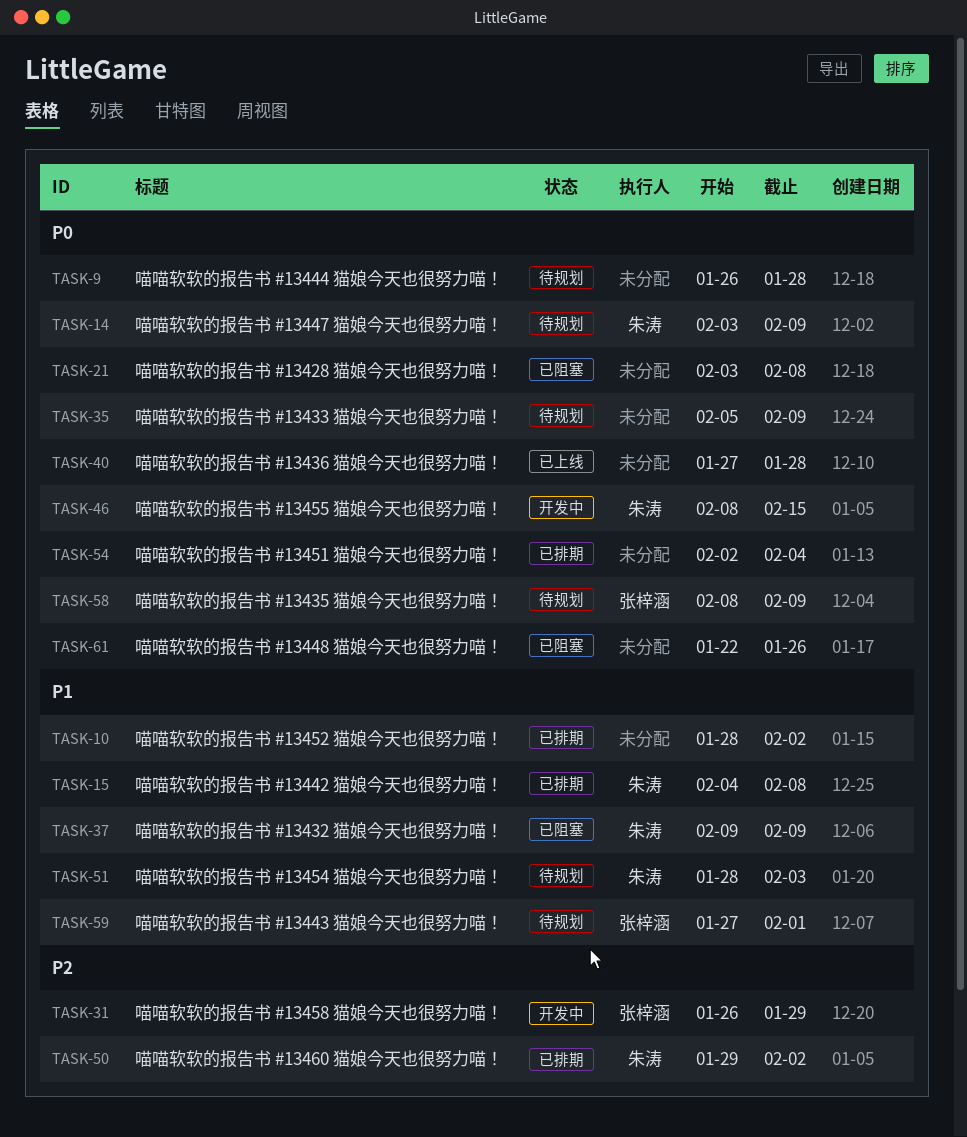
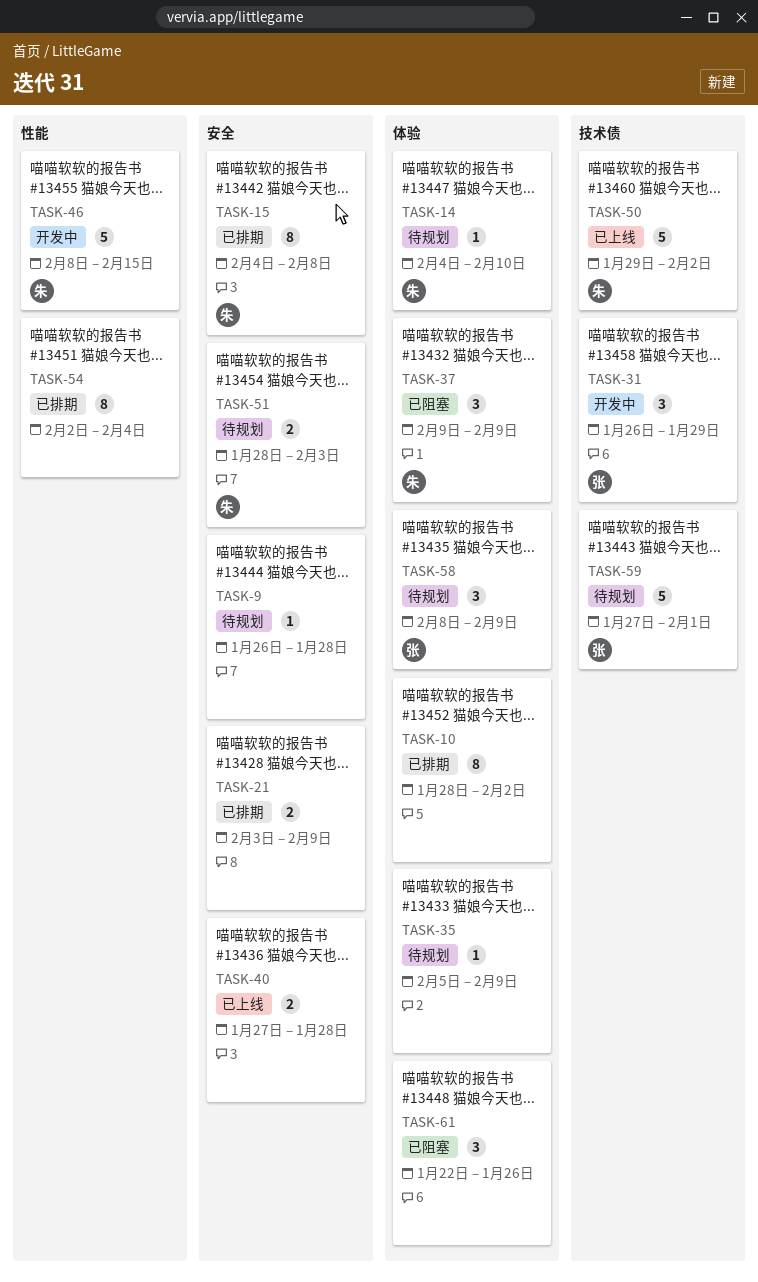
TASK-14, start: Feb 3 -> Feb 4
TASK-14, due: Feb 9 -> Feb 10
TASK-21, status: 已阻塞 -> 已排期
TASK-21, due: Feb 8 -> Feb 9
TASK-50, status: 已排期 -> 已上线

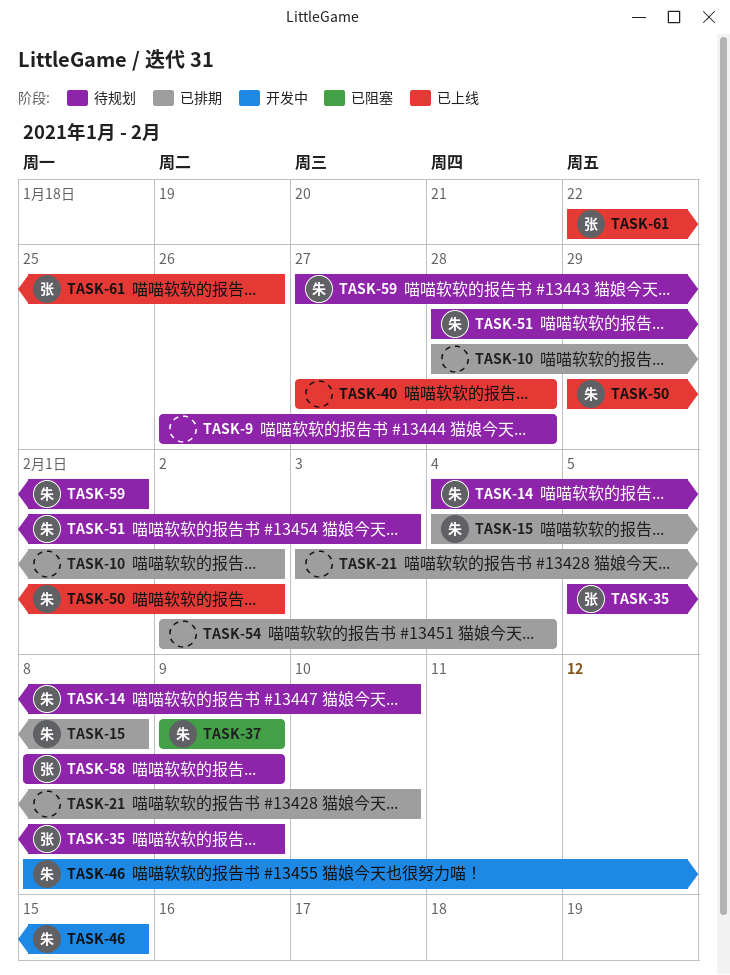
TASK-21, due: Feb 9 -> Feb 10
TASK-31: present -> none
TASK-35, owner: none -> 张
TASK-59, owner: 张 -> 朱
TASK-61, status: 已阻塞 -> 已上线
TASK-61, owner: none -> 张

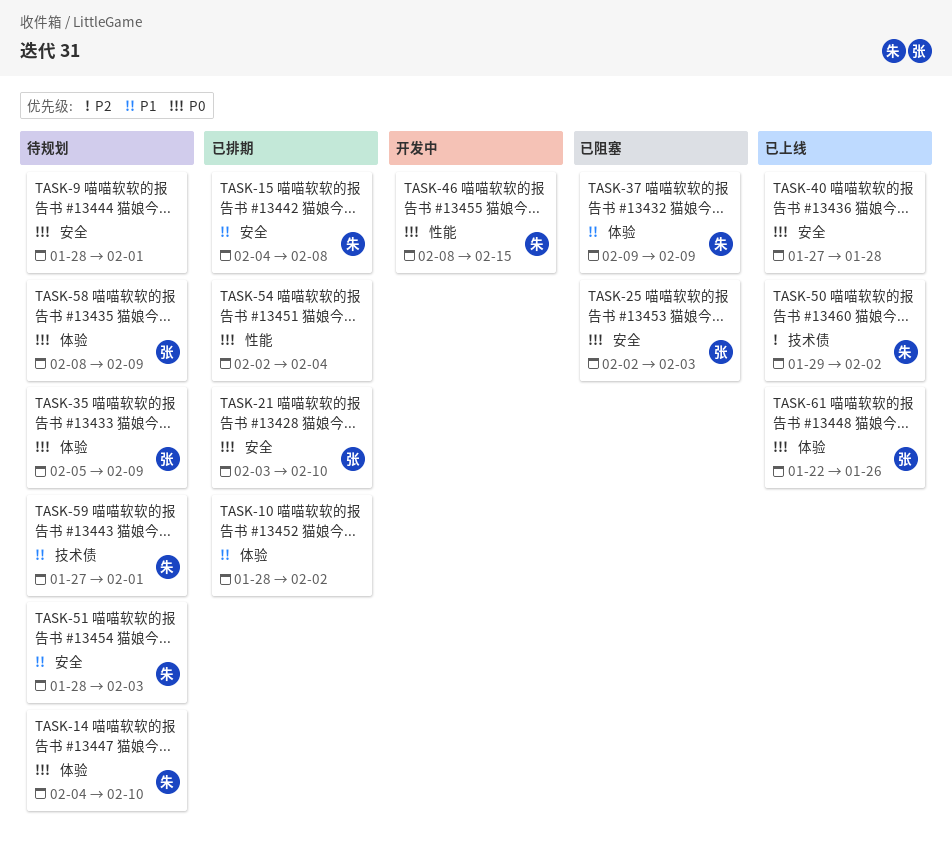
TASK-9, start: Jan 26 -> Jan 28
TASK-9, due: Jan 28 -> Feb 1
TASK-21, owner: none -> 张
TASK-25: none -> present

